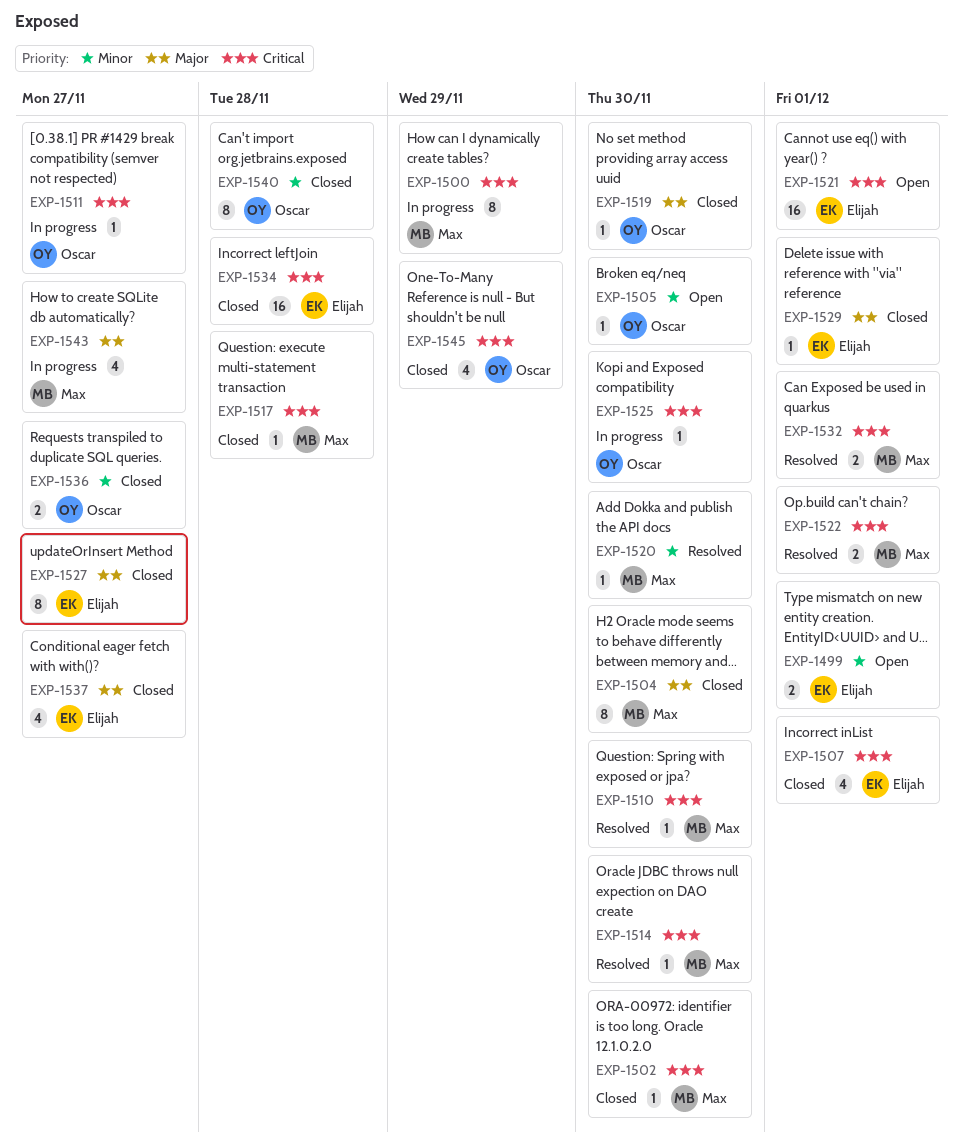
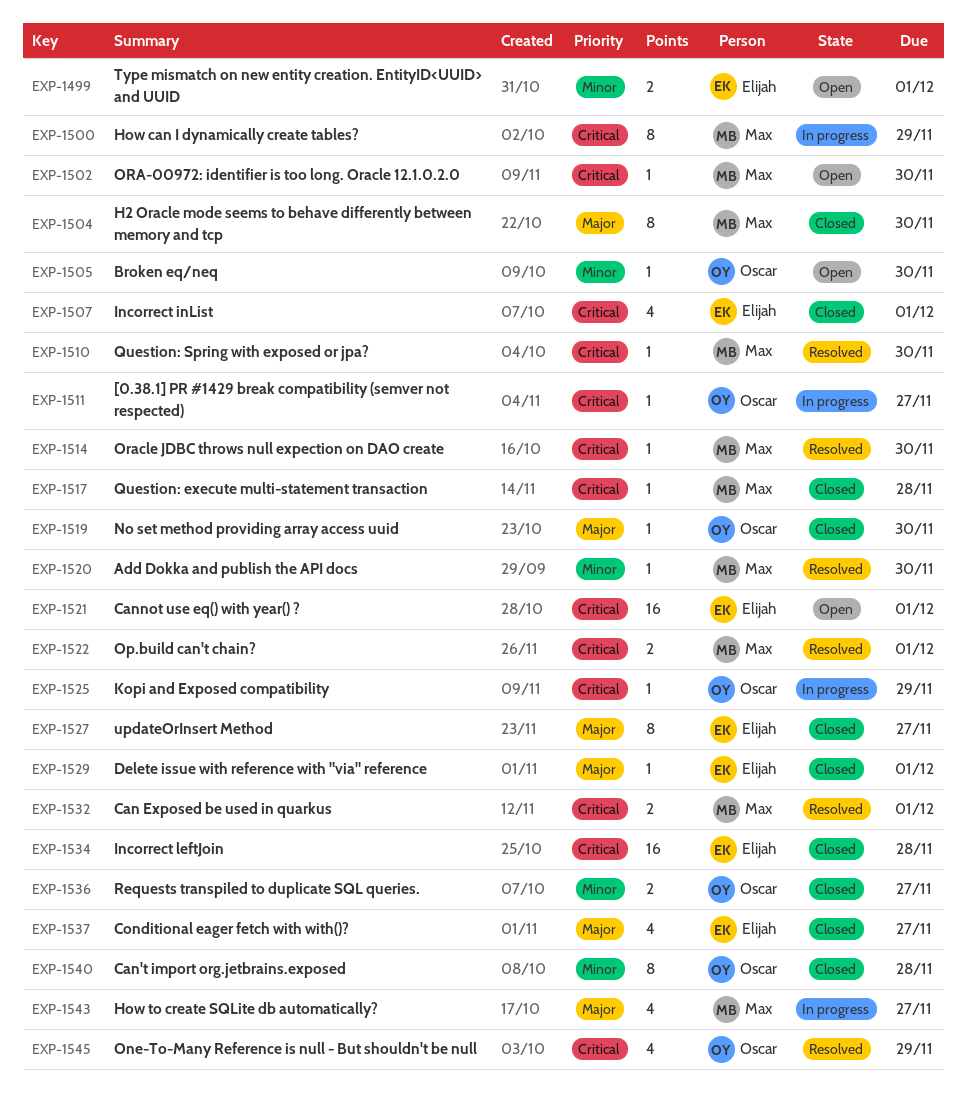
EXP-1502, status: Closed -> Open
EXP-1525, due: Nov 30 -> Nov 29
EXP-1545, status: Closed -> Resolved

